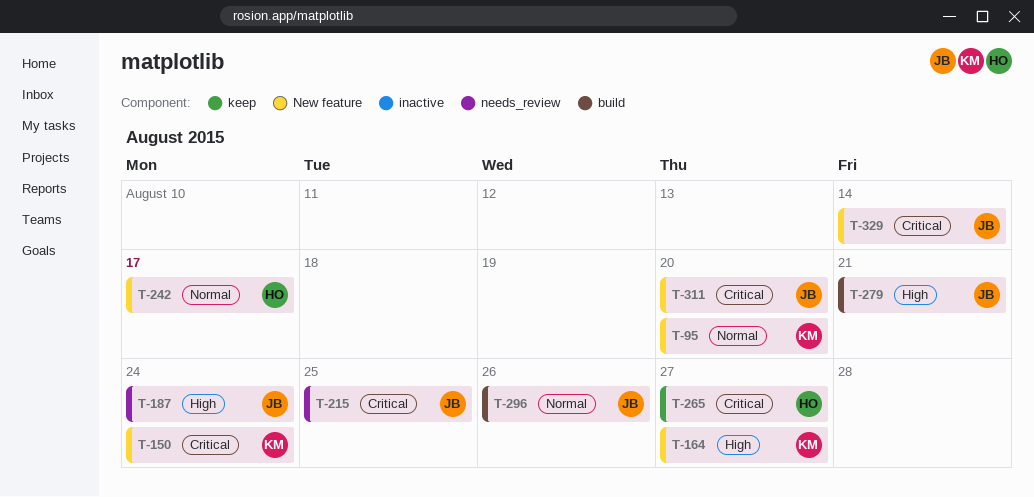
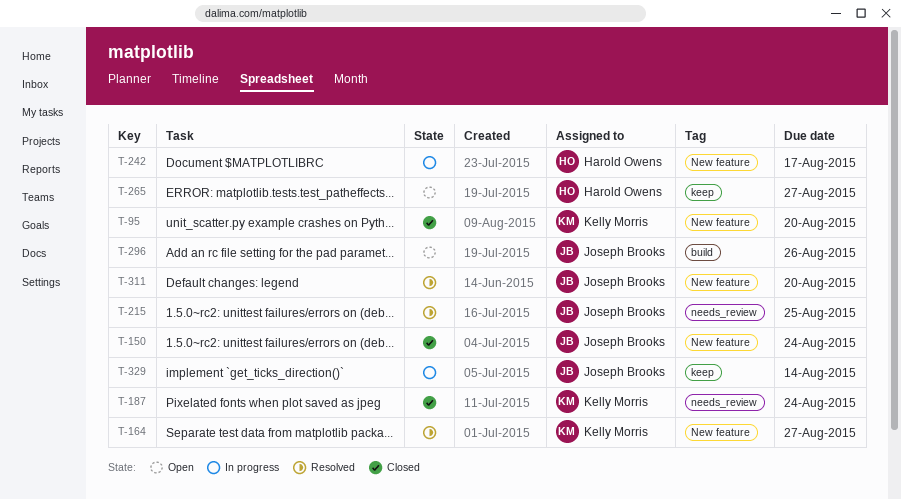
T-150, owner: Kelly Morris -> Joseph Brooks
T-187, owner: Joseph Brooks -> Kelly Morris
T-279: present -> none
T-329, label: New feature -> keep

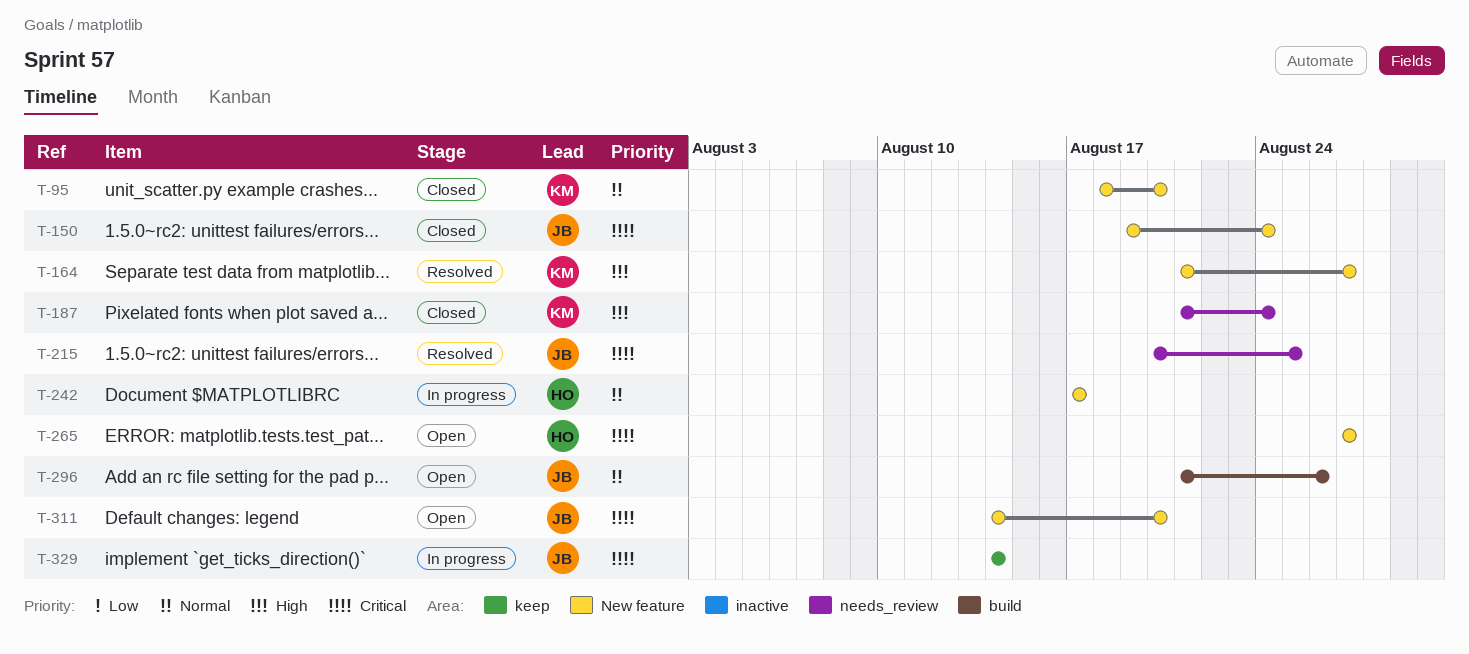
T-265, label: keep -> New feature
T-311, status: Resolved -> Open

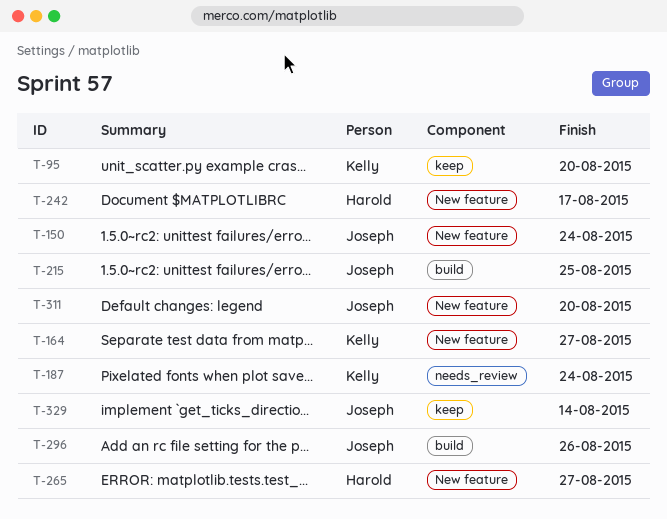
T-95, label: New feature -> keep
T-215, label: needs_review -> build

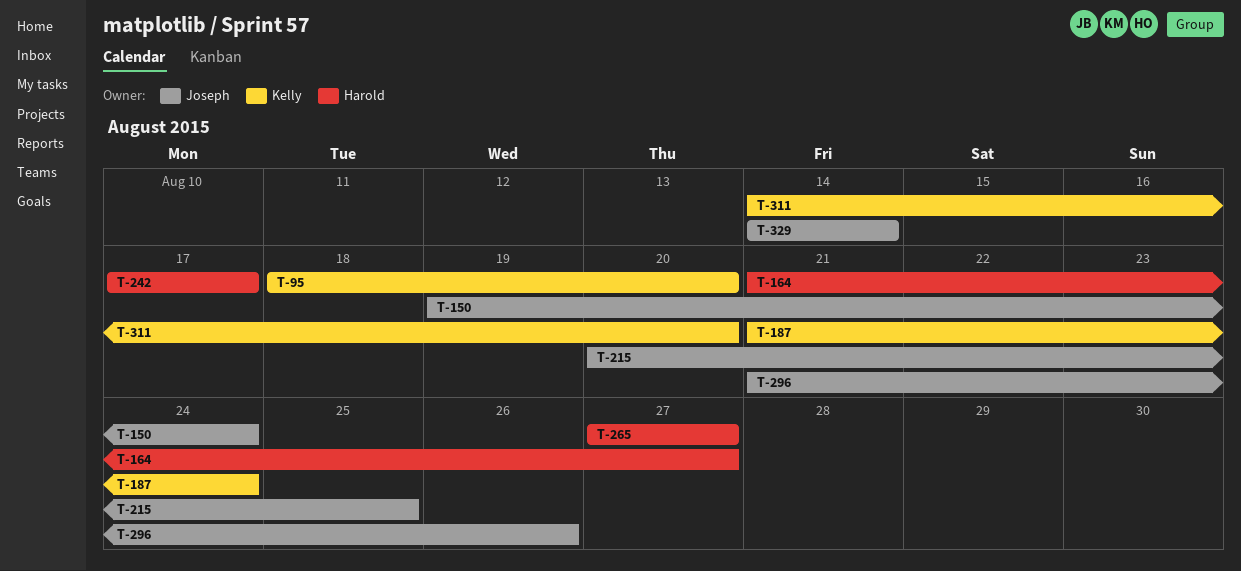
T-164, owner: Kelly -> Harold
T-311, owner: Joseph -> Kelly

